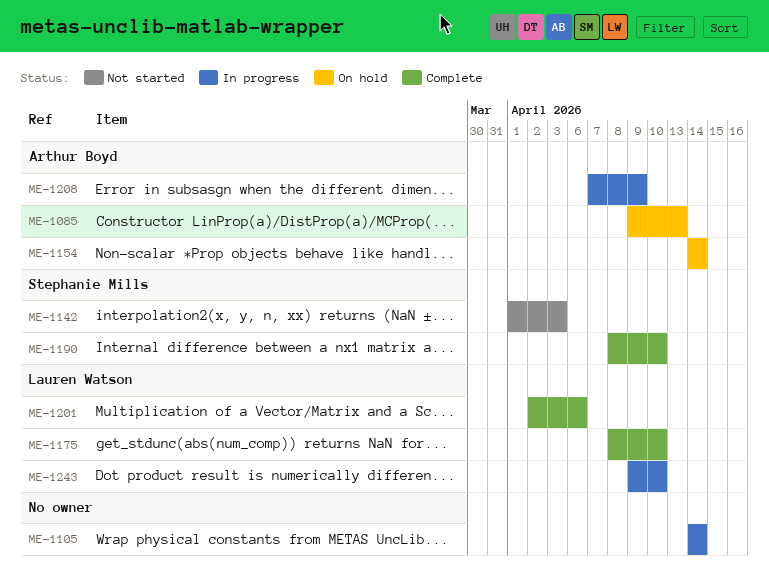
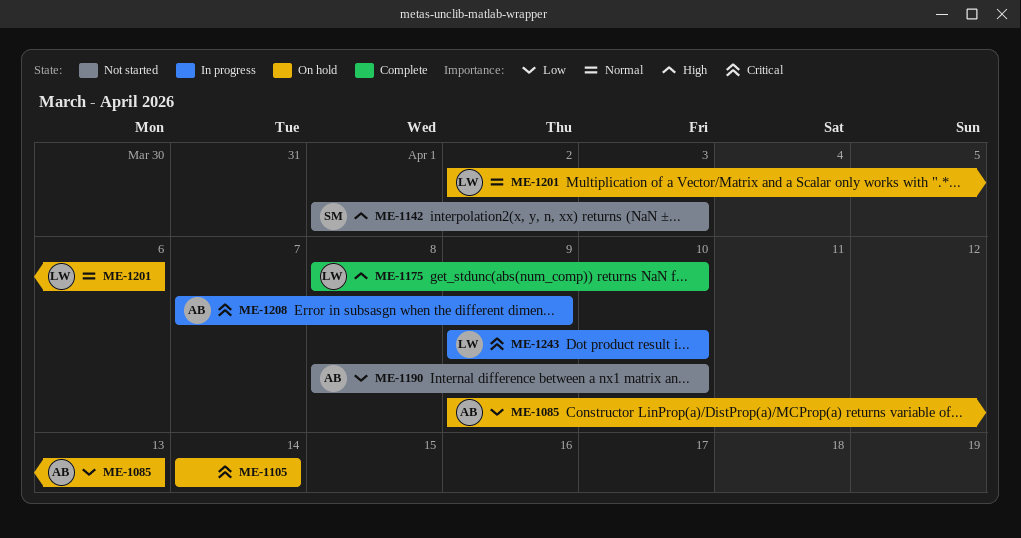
ME-1105, status: In progress -> On hold
ME-1154: present -> none
ME-1190, status: Complete -> Not started
ME-1190, owner: Stephanie Mills -> Arthur Boyd
ME-1201, status: Complete -> On hold

